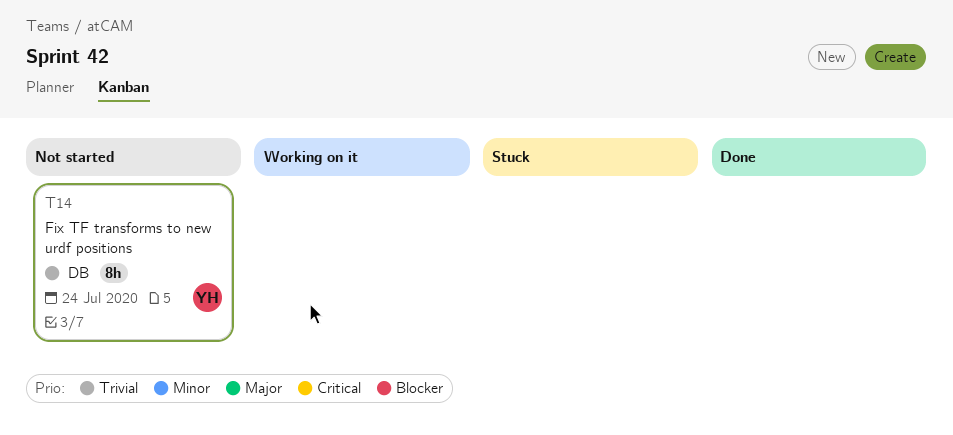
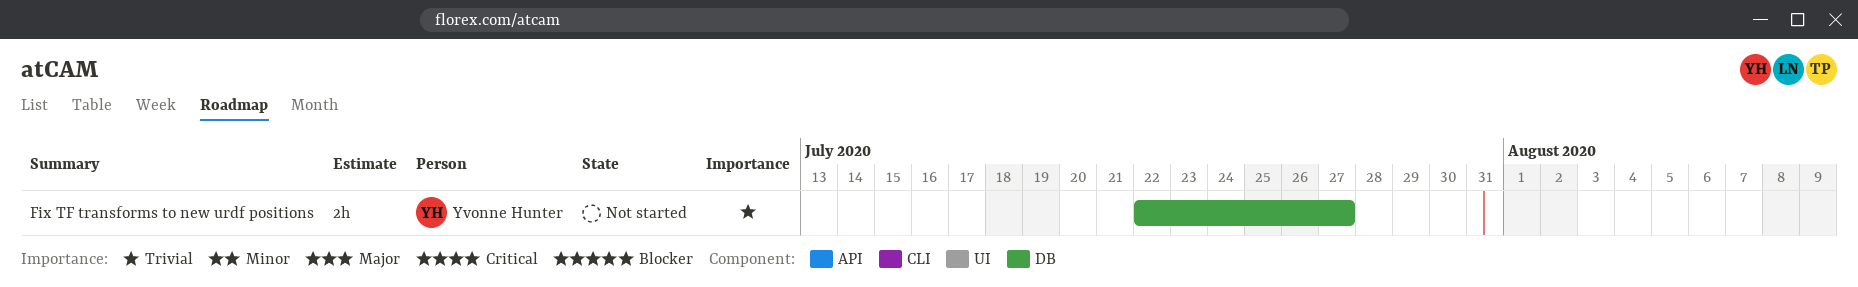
Fix TF transforms to new urdf positions, estimate: 8h -> 2h
Fix TF transforms to new urdf positions, due: Jul 24 -> Jul 27

